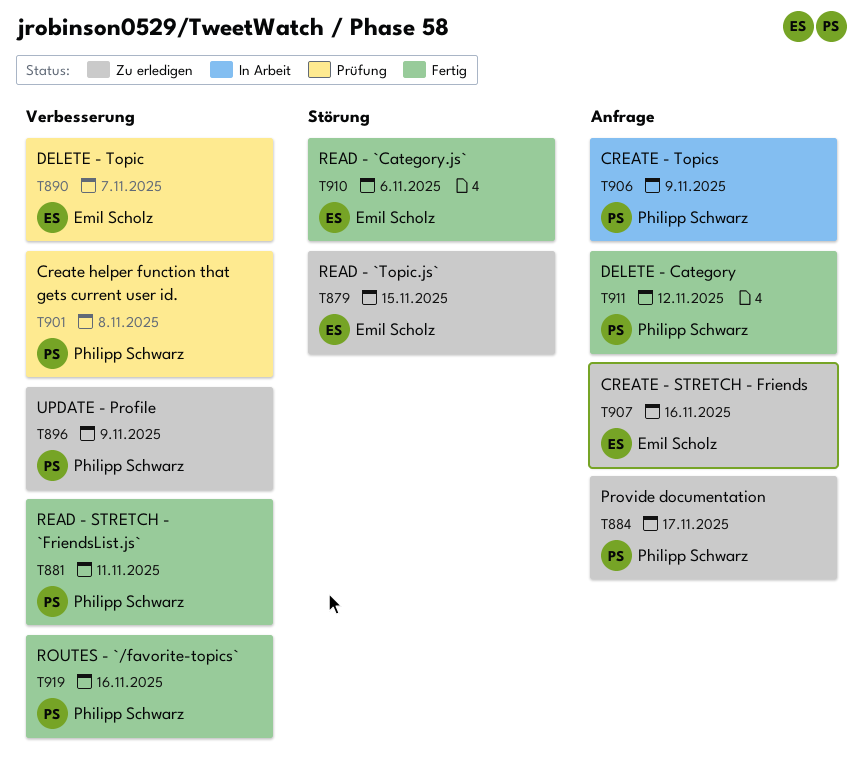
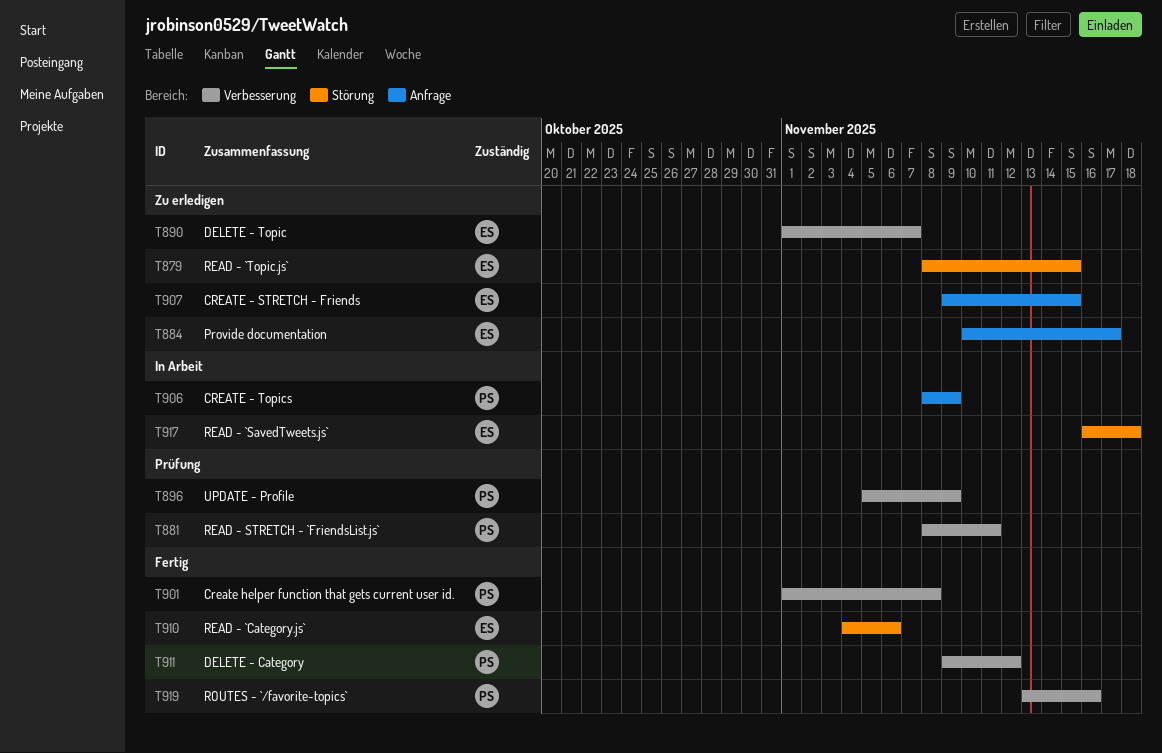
T881, status: Fertig -> Prüfung
T884, owner: Philipp Schwarz -> Emil Scholz
T890, status: Prüfung -> Zu erledigen
T896, status: Zu erledigen -> Prüfung
T901, status: Prüfung -> Fertig
T907, due: Nov 16 -> Nov 15
T911, label: Anfrage -> Verbesserung
T917: none -> present

